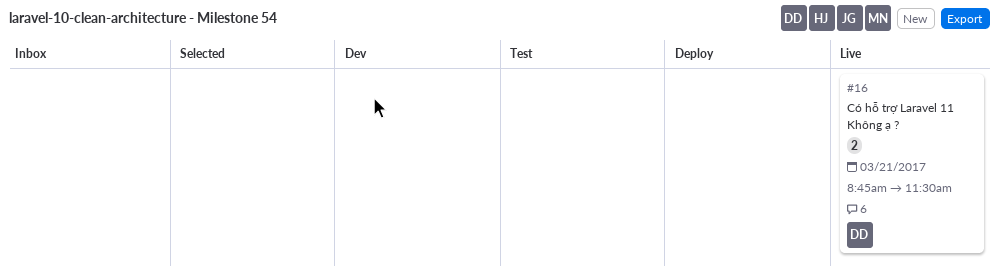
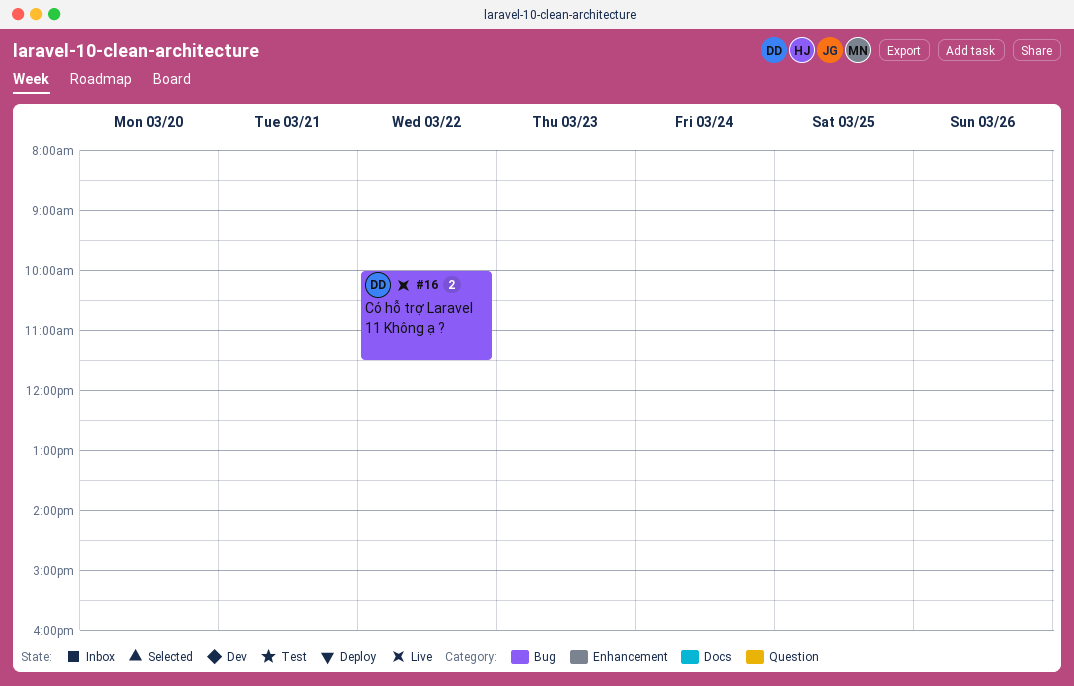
#16, day: Mar 21 -> Mar 22
#16, begins: 08:45 -> 10:00

